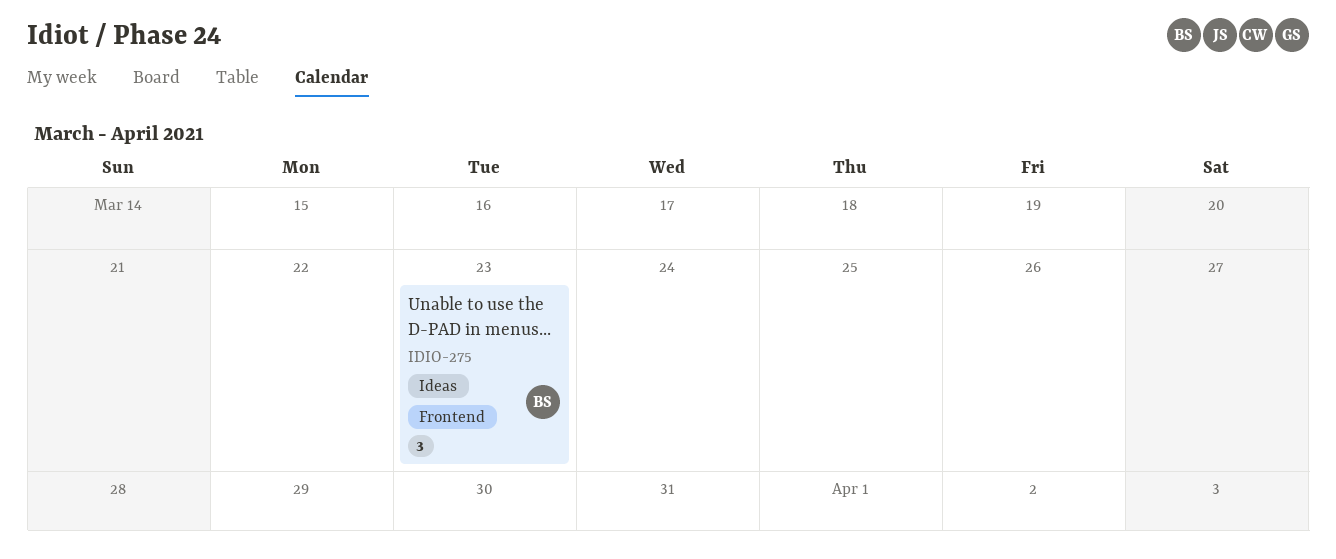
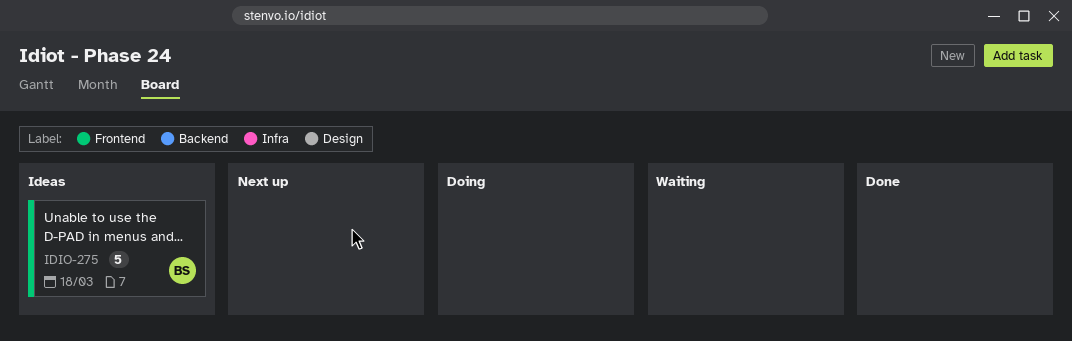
IDIO-275, estimate: 3 -> 5
IDIO-275, due: Mar 23 -> Mar 18

